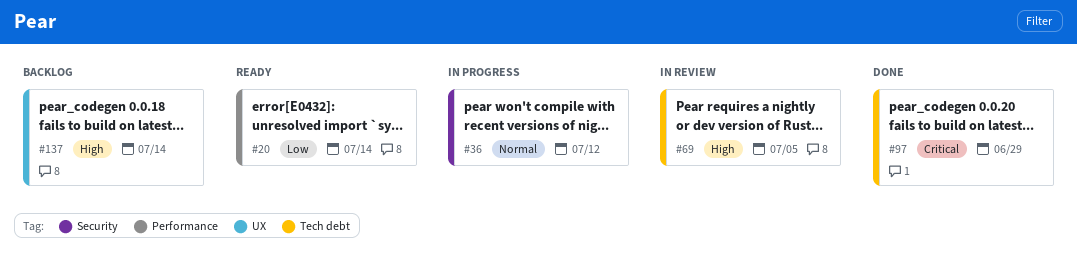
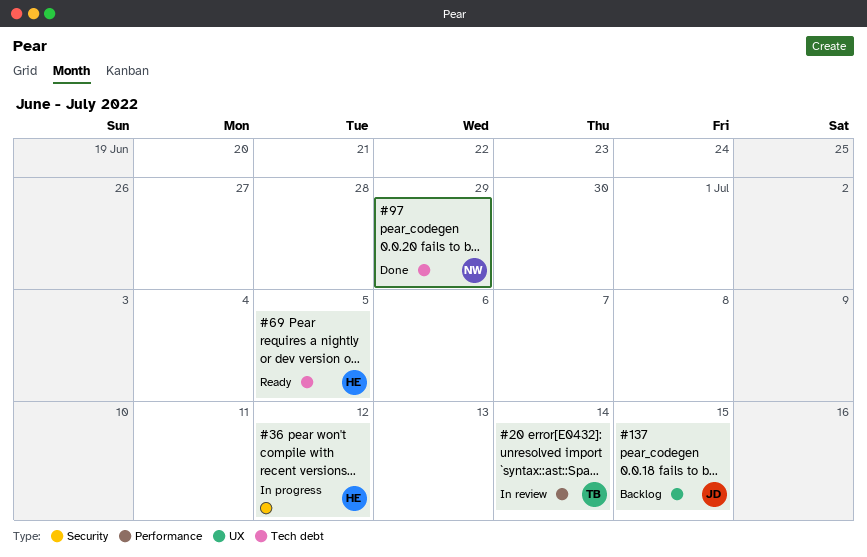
#20, status: Ready -> In review
#69, status: In review -> Ready
#137, due: Jul 14 -> Jul 15

